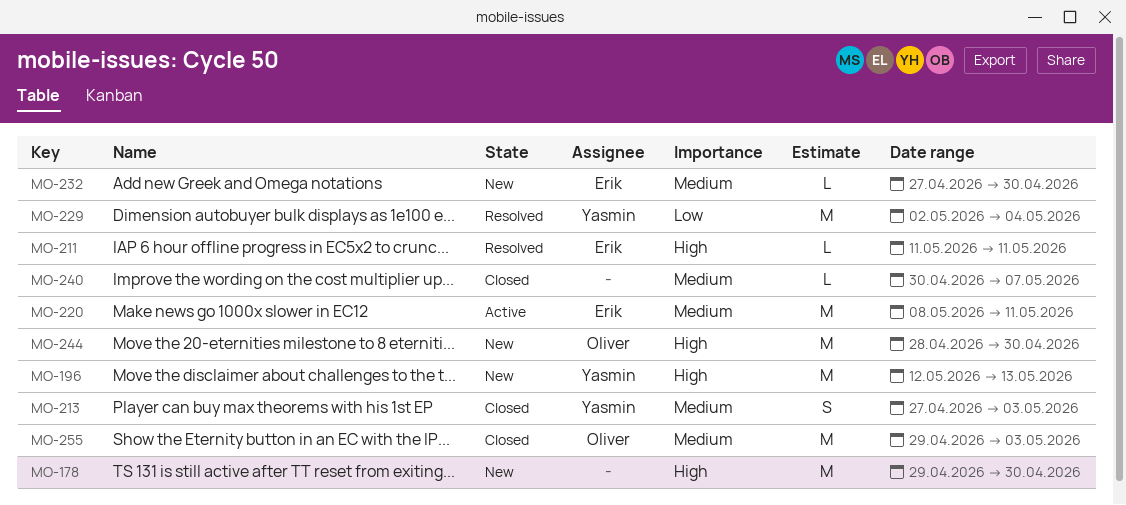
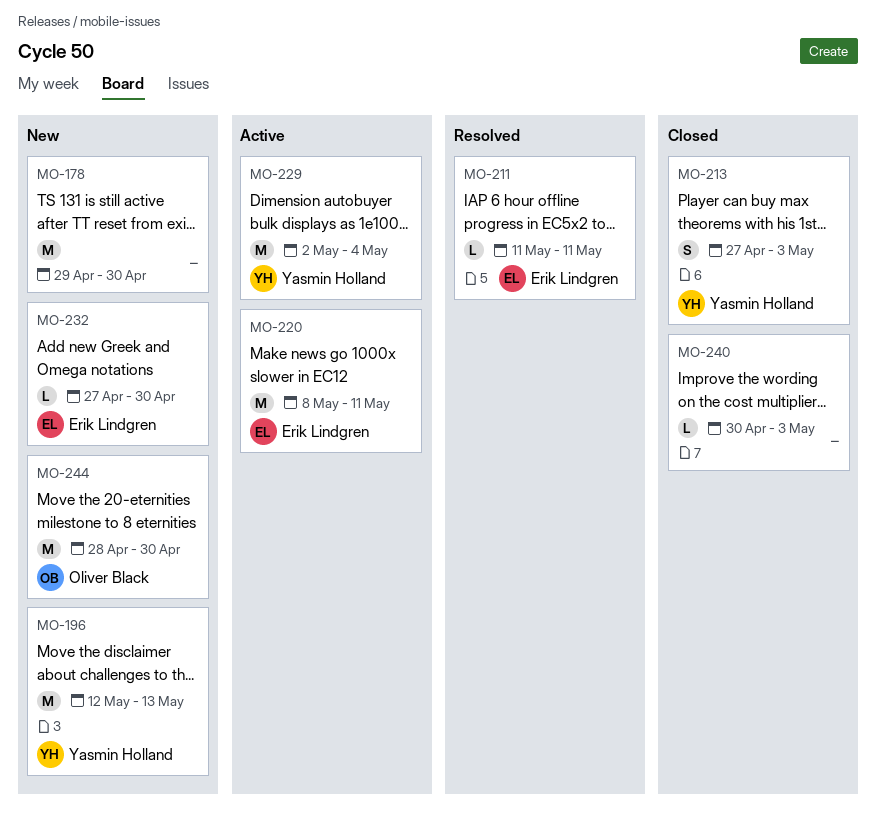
MO-229, status: Resolved -> Active
MO-240, due: May 7 -> May 3
MO-255: present -> none

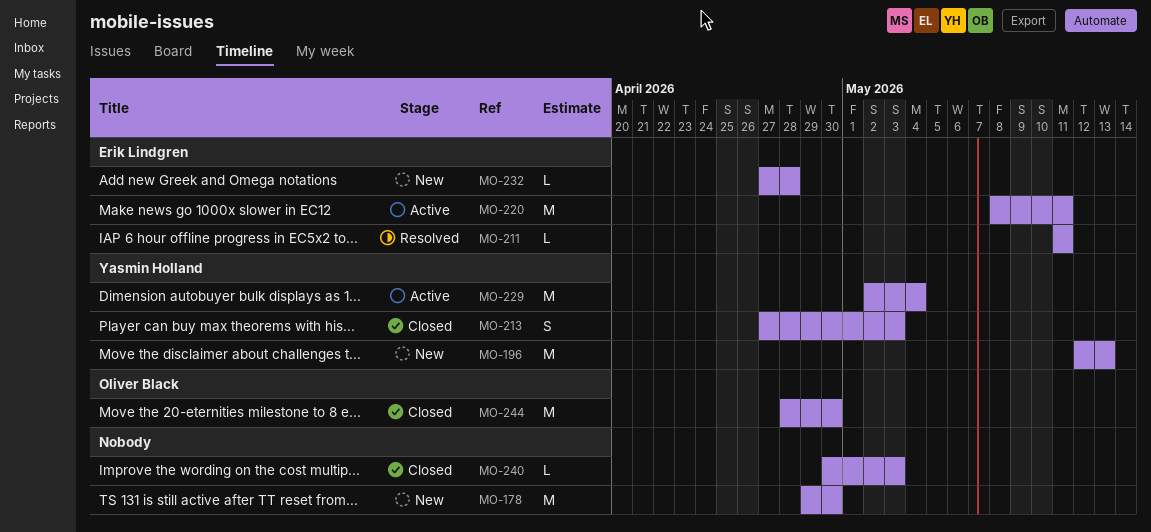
MO-232, due: Apr 30 -> Apr 28
MO-244, status: New -> Closed

